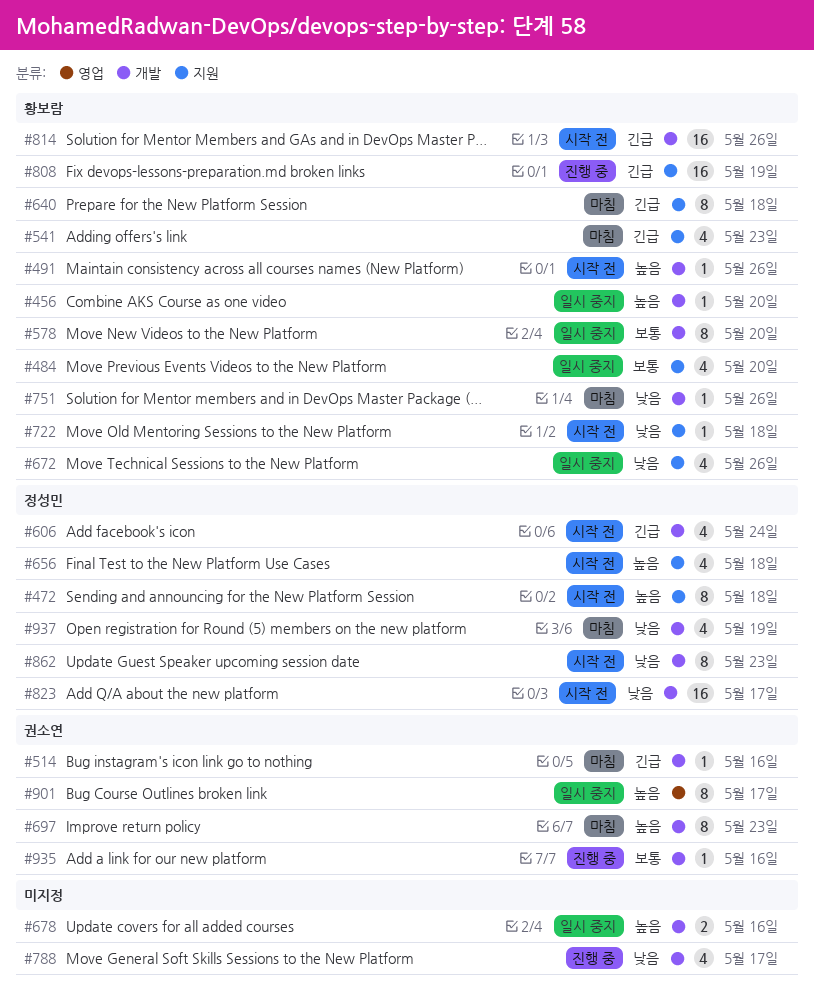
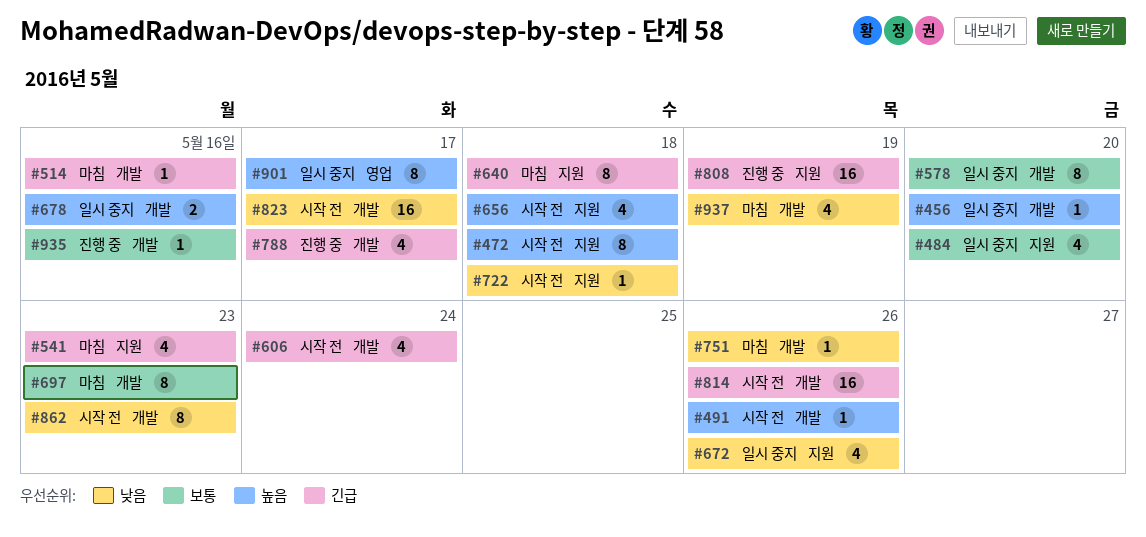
#697, priority: 높음 -> 보통
#788, priority: 낮음 -> 긴급

